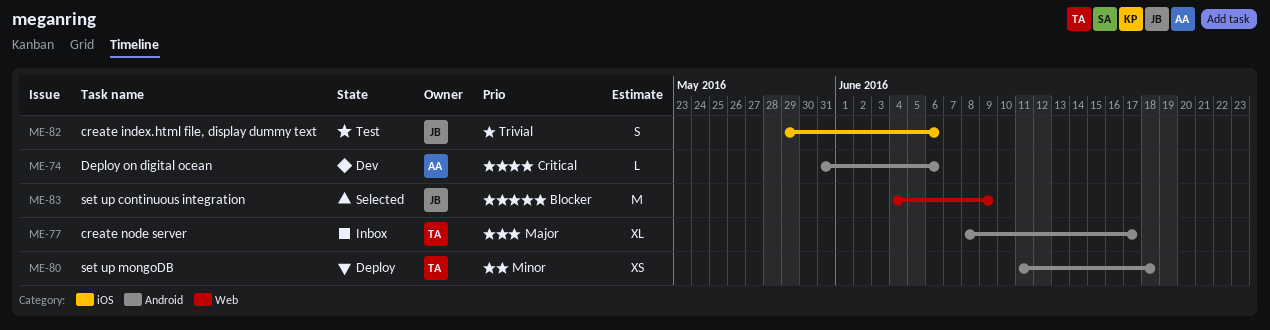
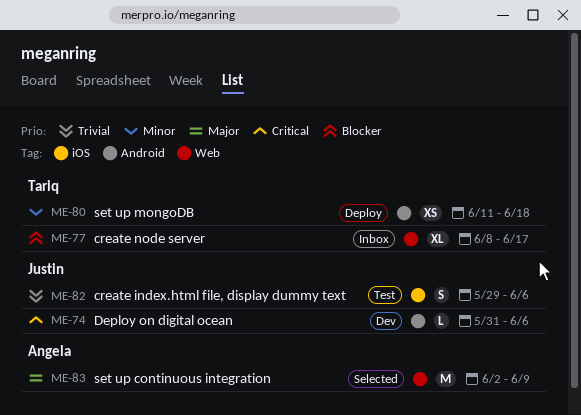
ME-74, owner: Angela -> Justin
ME-77, priority: Major -> Blocker
ME-77, label: Android -> Web
ME-83, owner: Justin -> Angela
ME-83, priority: Blocker -> Major
ME-83, start: Jun 4 -> Jun 2

